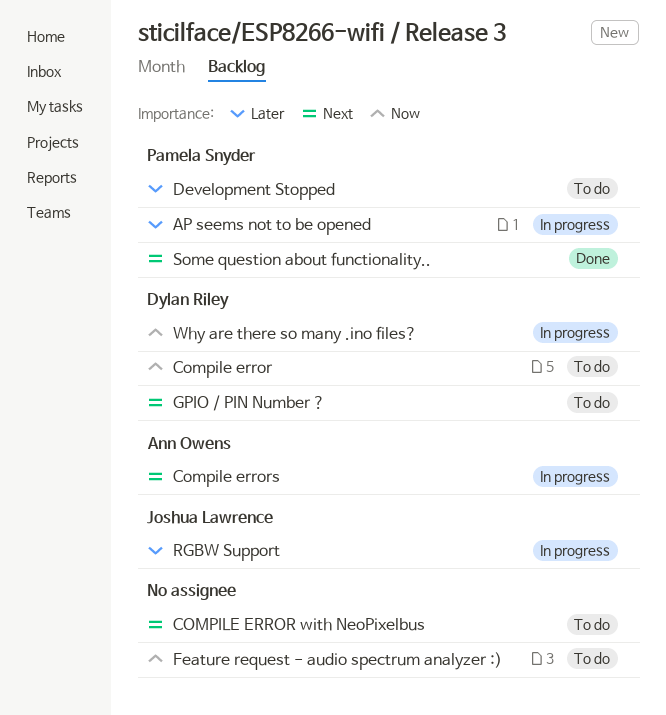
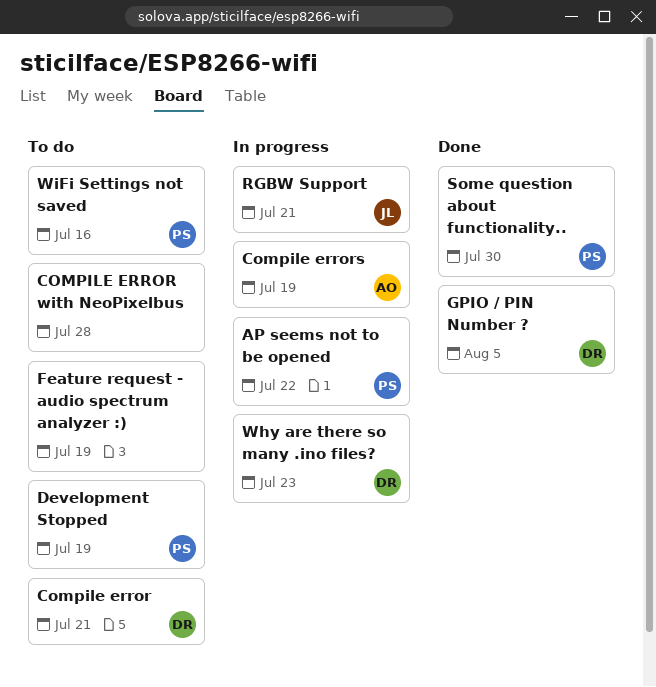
GPIO / PIN Number ?, status: To do -> Done
WiFi Settings not saved: none -> present

